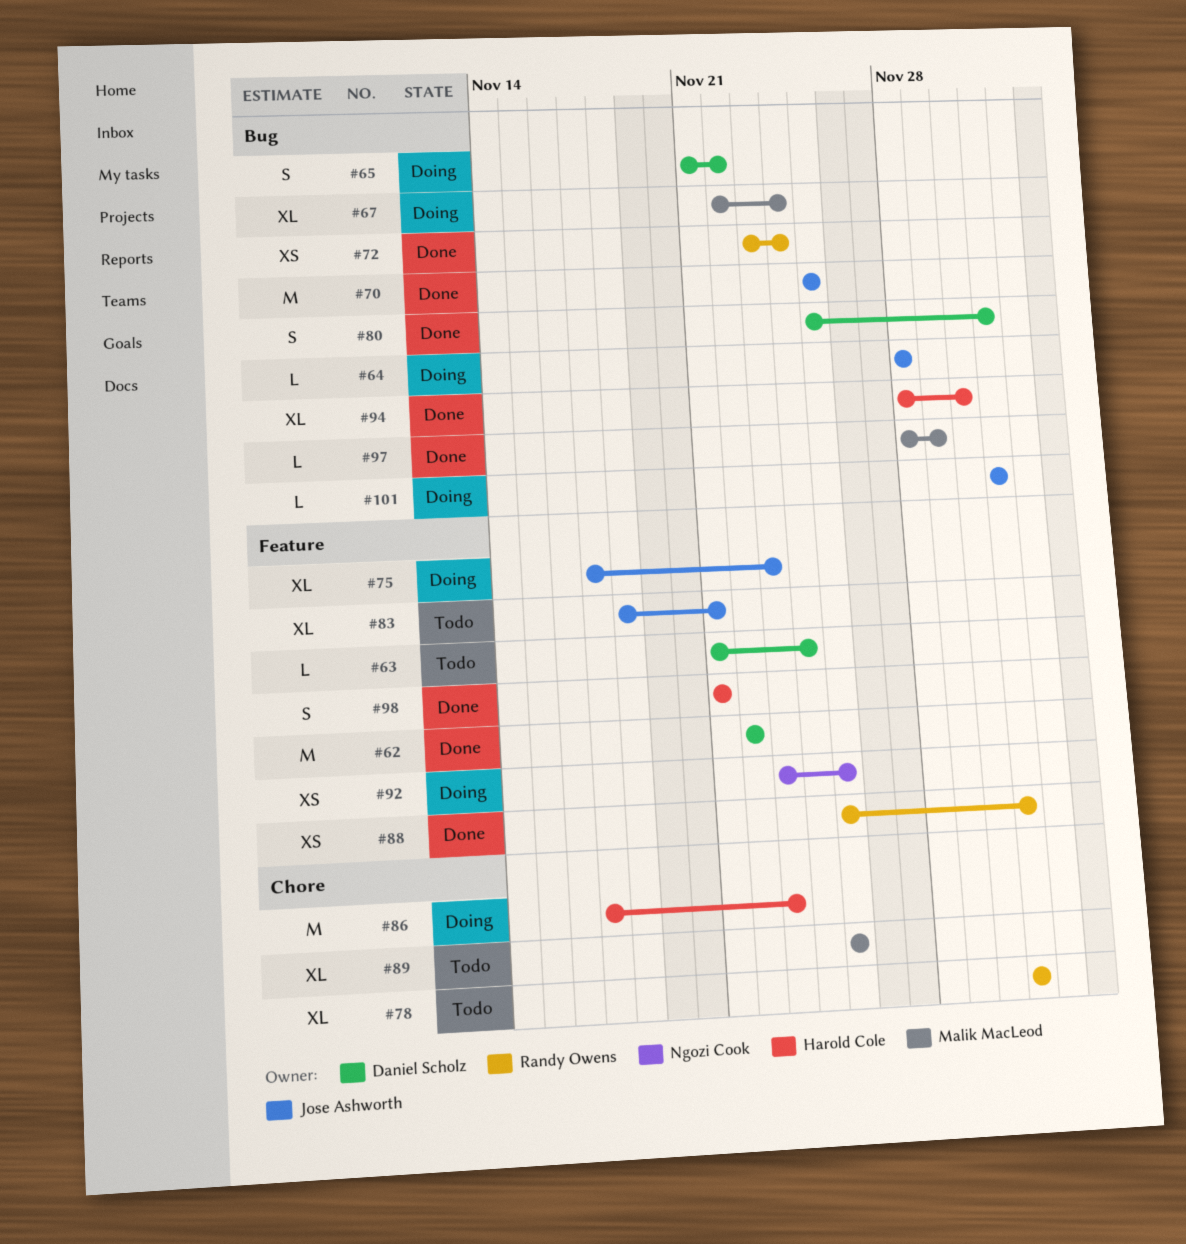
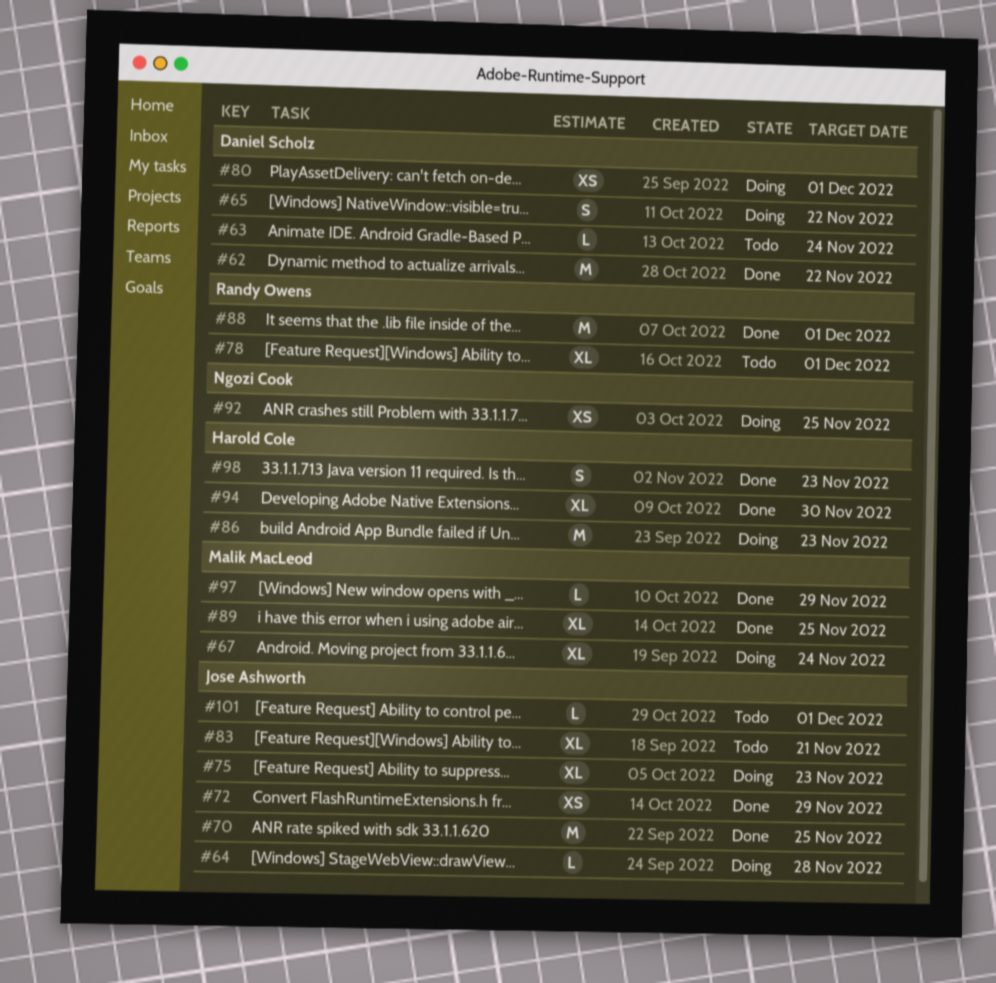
#72, owner: Randy Owens -> Jose Ashworth
#72, due: Nov 24 -> Nov 29
#80, status: Done -> Doing
#80, estimate: S -> XS
#88, estimate: XS -> M
#89, status: Todo -> Done
#98, due: Nov 21 -> Nov 23
#101, status: Doing -> Todo

